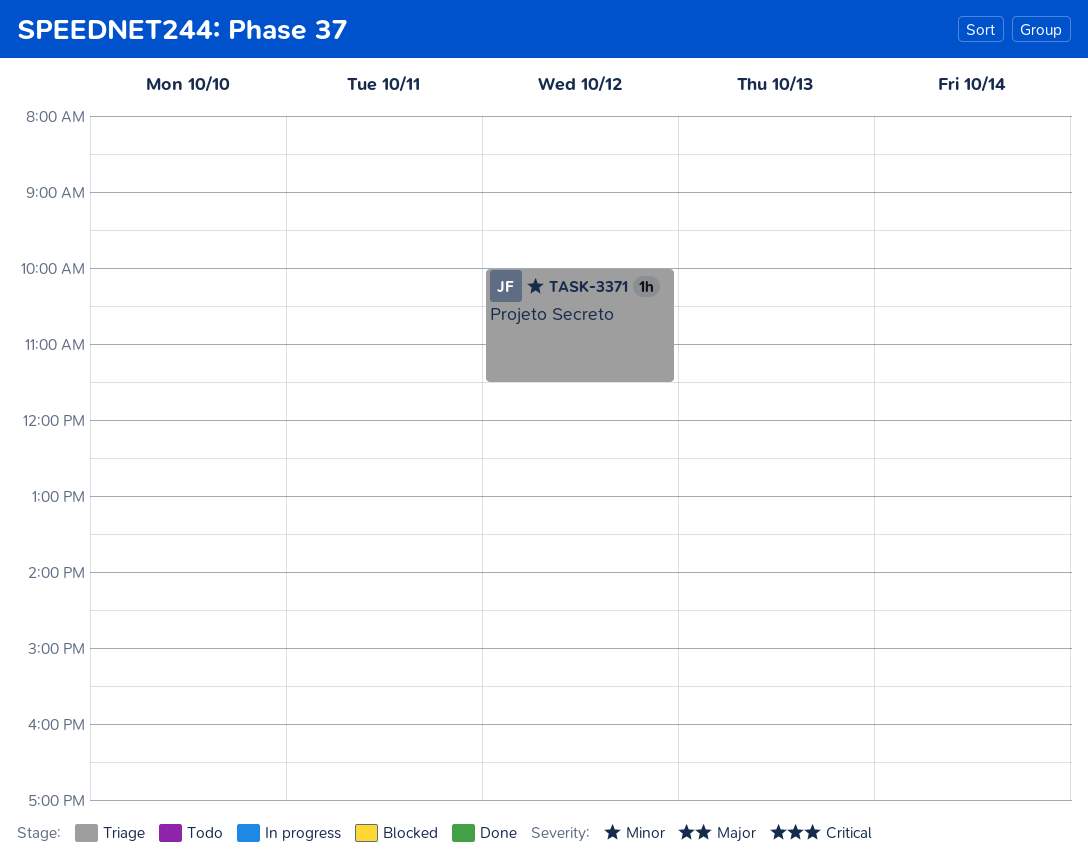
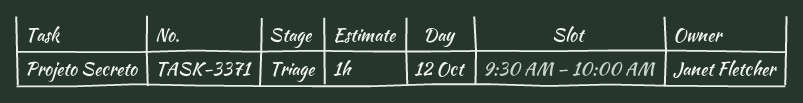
TASK-3371, begins: 10:00 -> 09:30
TASK-3371, ends: 11:30 -> 10:00

